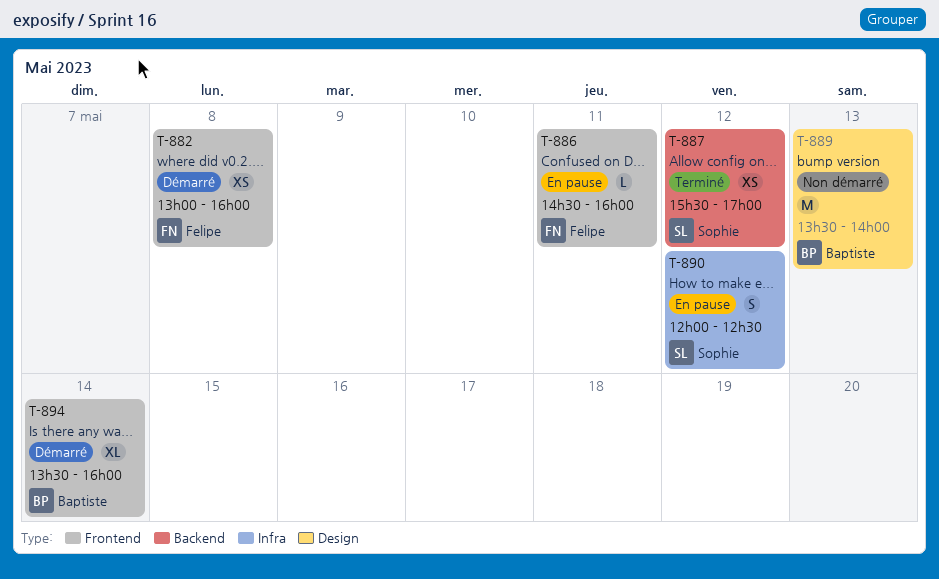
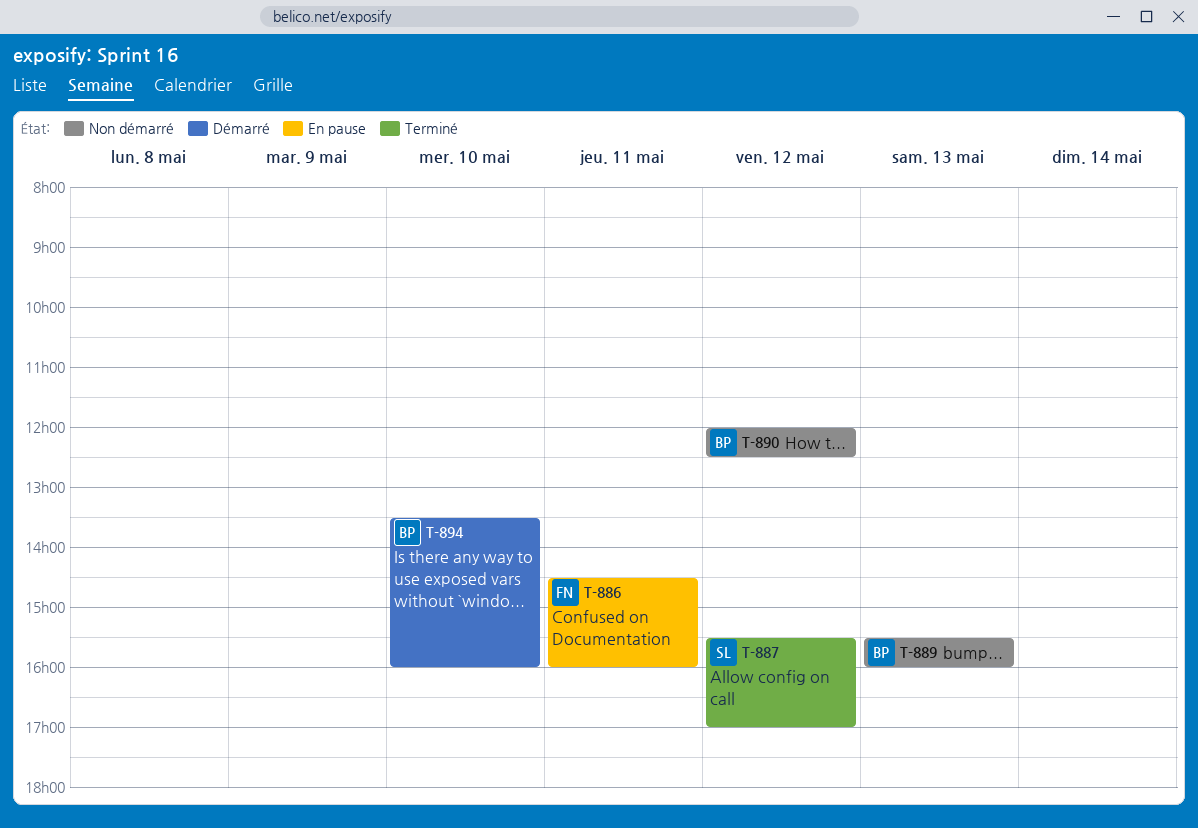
T-882: present -> none
T-889, begins: 13:30 -> 15:30
T-889, ends: 14:00 -> 16:00
T-890, status: En pause -> Non démarré
T-890, owner: Sophie -> Baptiste
T-894, day: May 14 -> May 10

